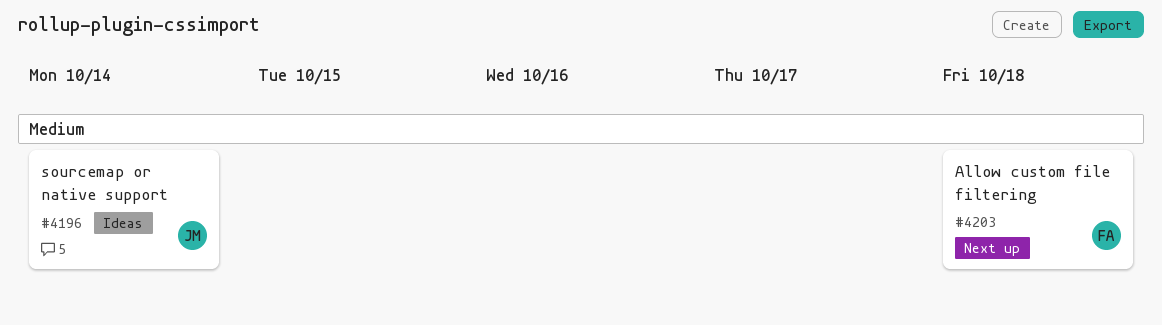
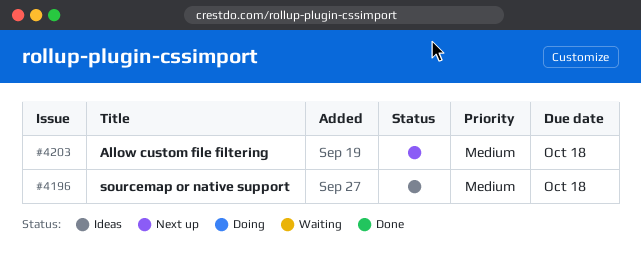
#4196, due: Oct 14 -> Oct 18

